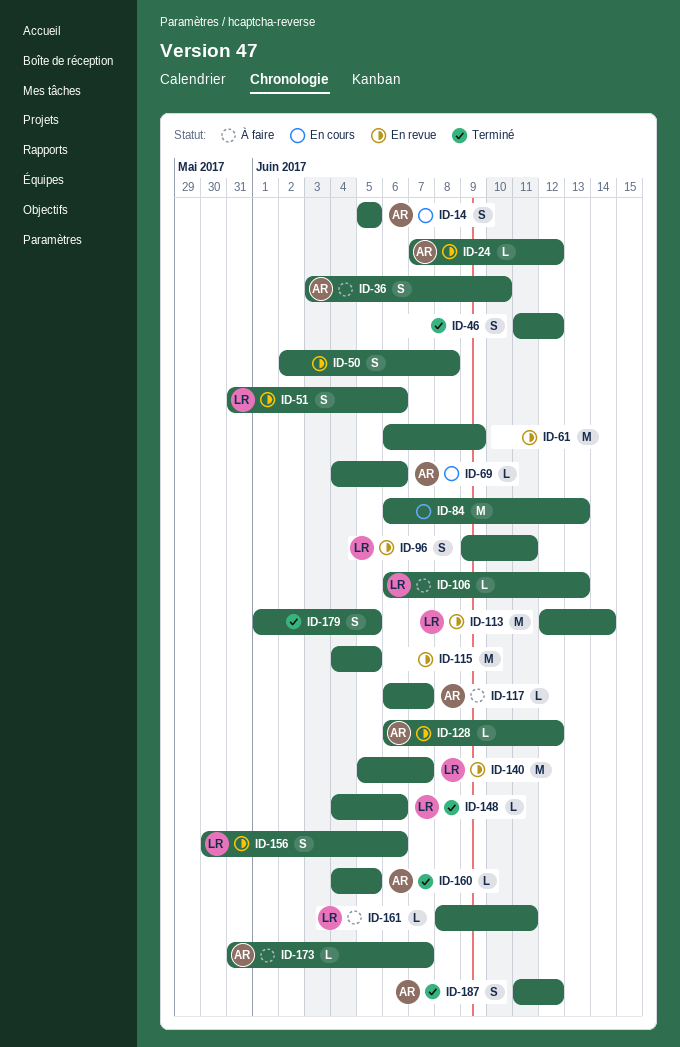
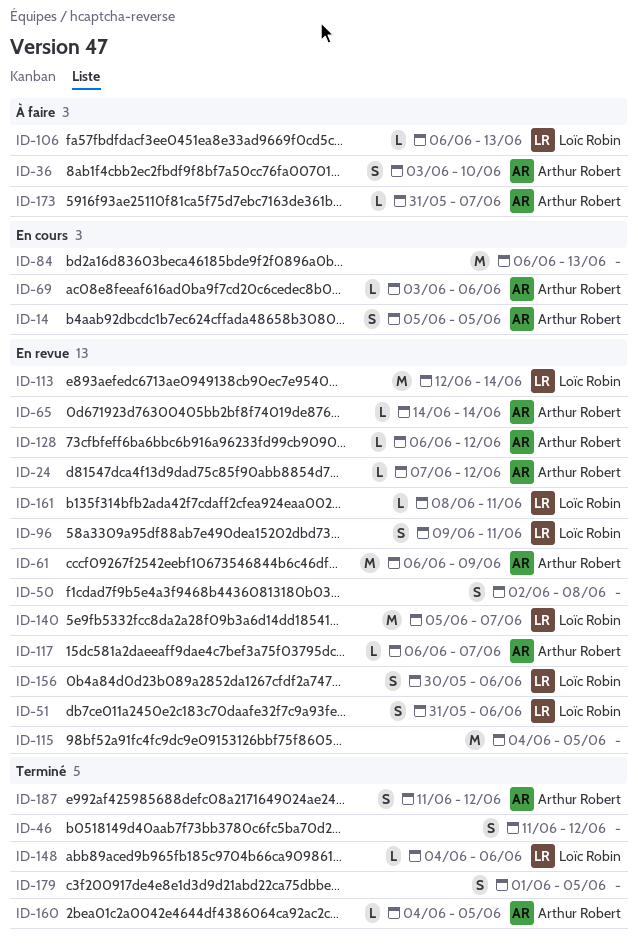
ID-61, owner: none -> Arthur Robert
ID-65: none -> present
ID-69, start: Jun 4 -> Jun 3
ID-117, status: À faire -> En revue
ID-161, status: À faire -> En revue

